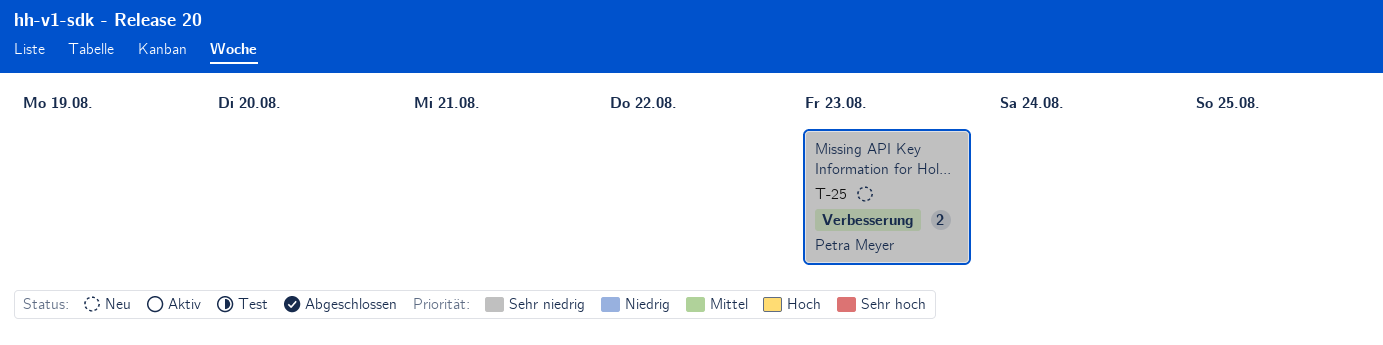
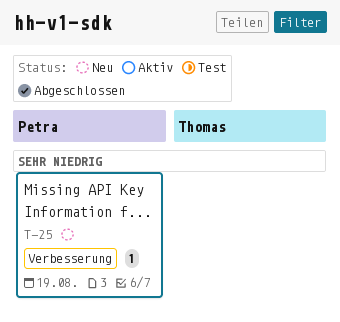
T-25, estimate: 2 -> 1
T-25, due: Aug 23 -> Aug 19

